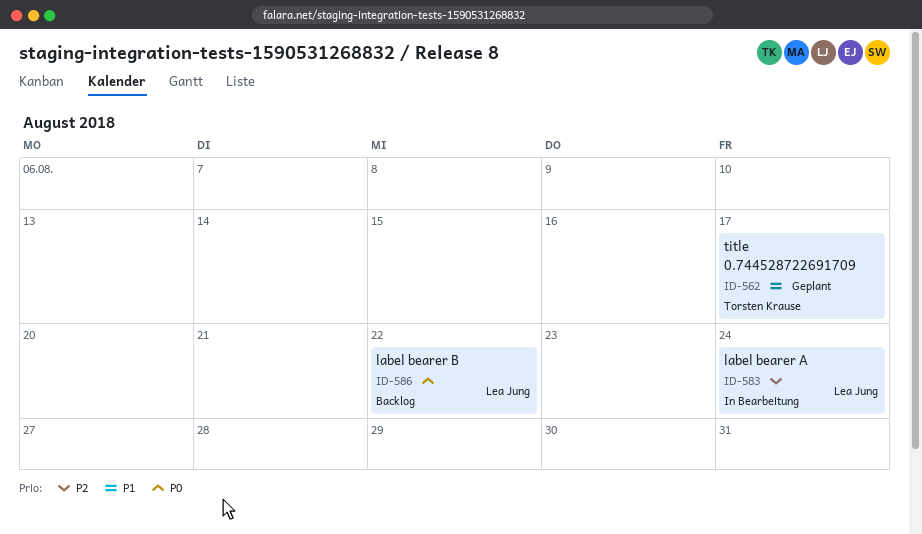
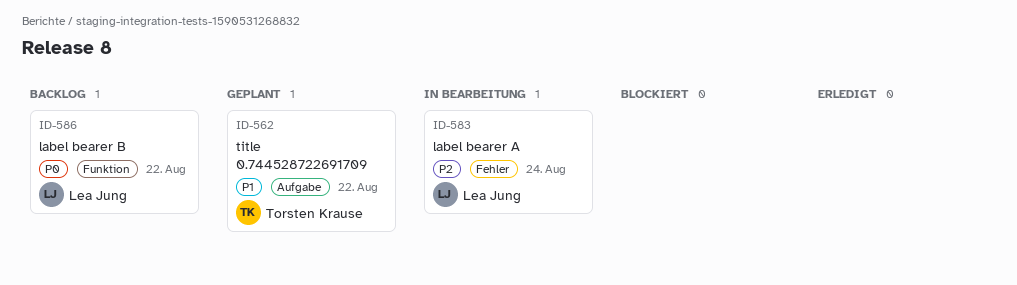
ID-562, due: Aug 17 -> Aug 22

